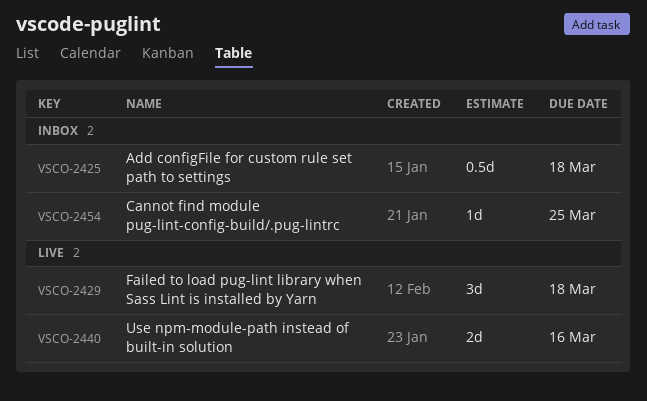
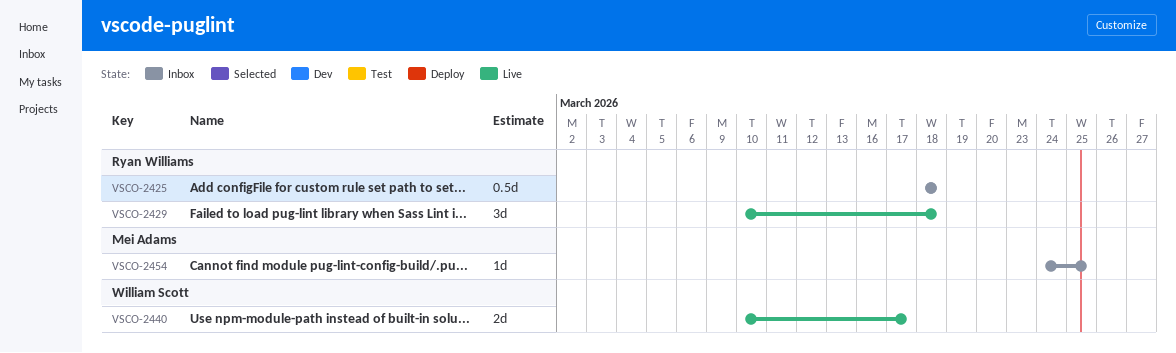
VSCO-2440, due: Mar 16 -> Mar 17

